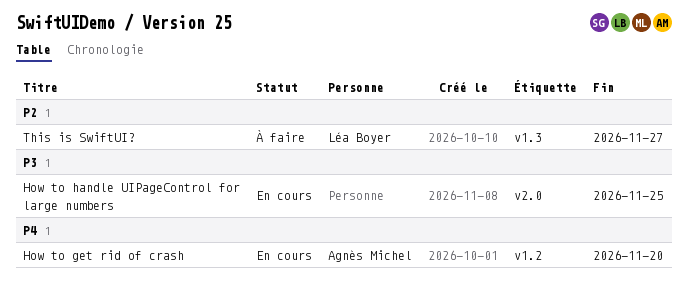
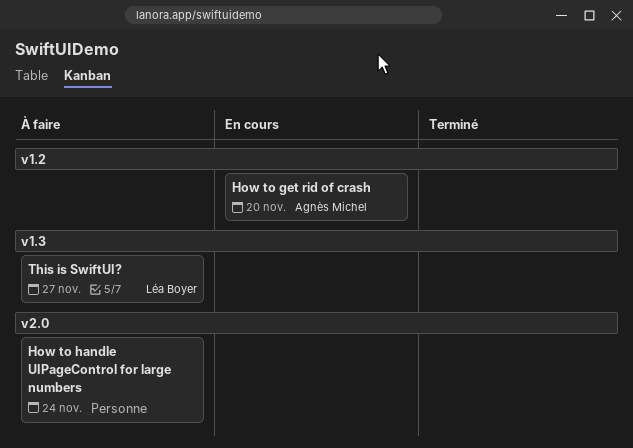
How to handle UIPageControl for large numbers, status: En cours -> À faire
How to handle UIPageControl for large numbers, due: Nov 25 -> Nov 24

